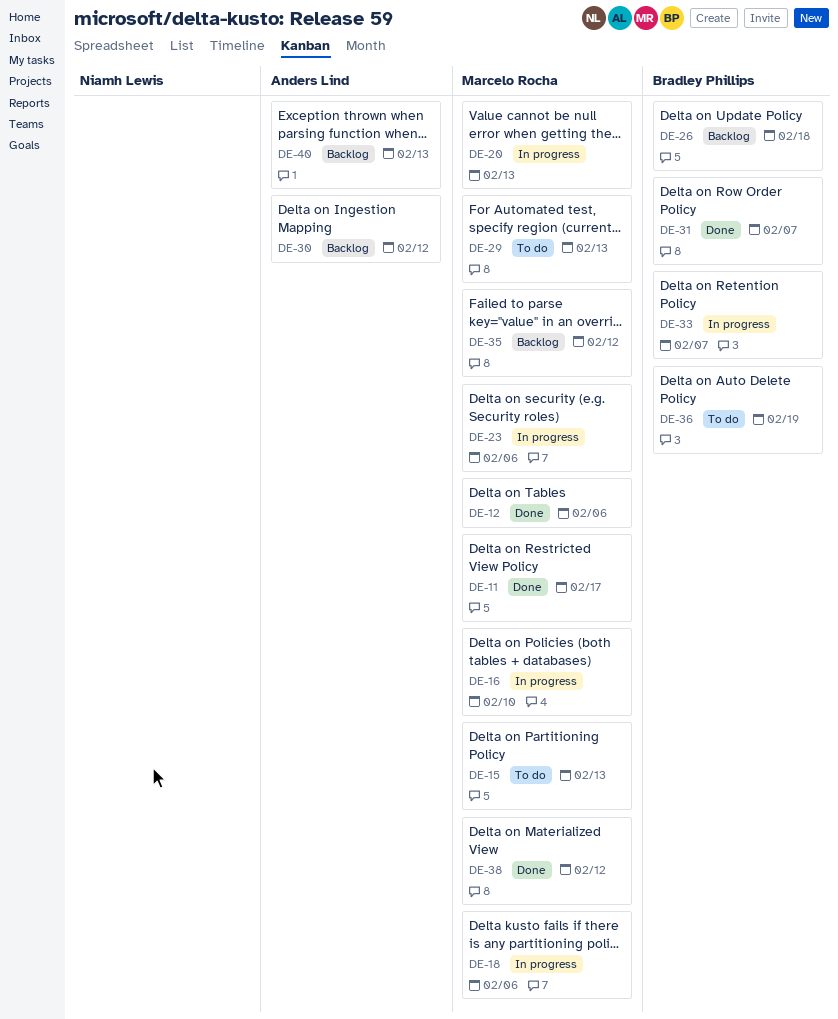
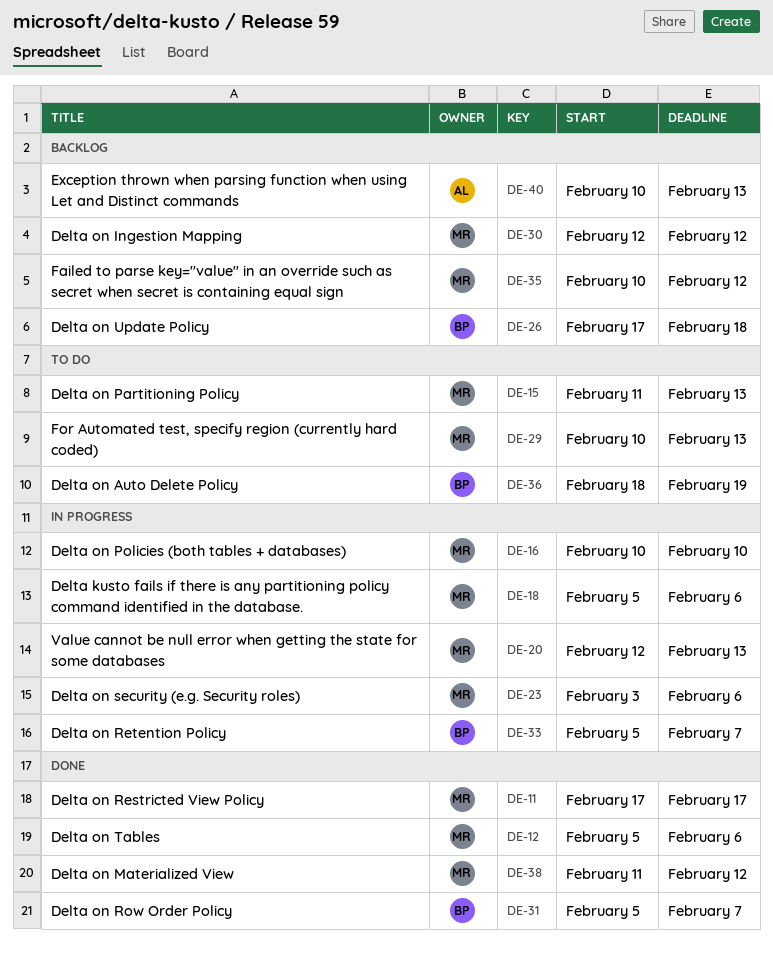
DE-30, owner: Anders Lind -> Marcelo Rocha

